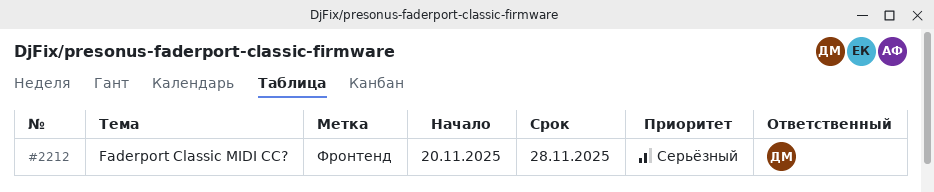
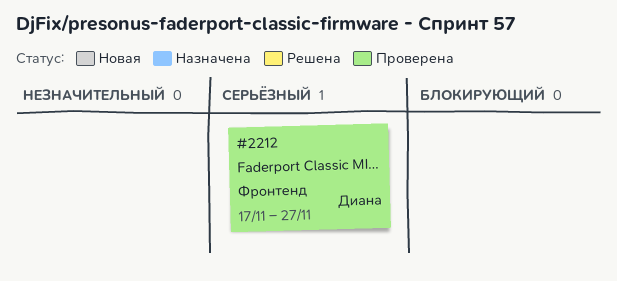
#2212, start: Nov 20 -> Nov 17
#2212, due: Nov 28 -> Nov 27

